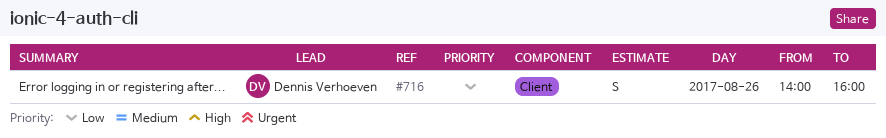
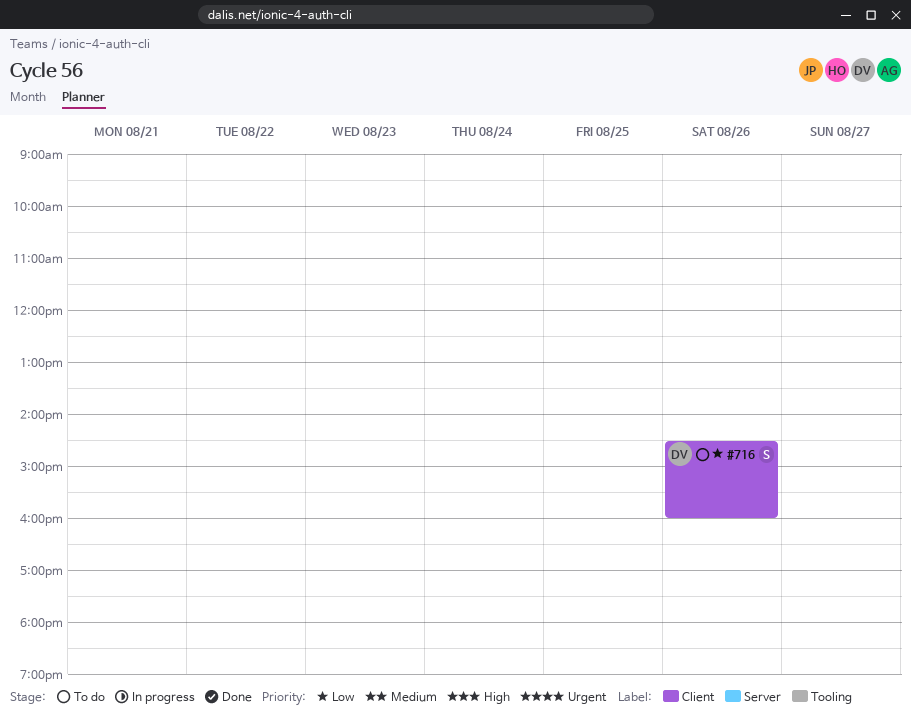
#716, begins: 14:00 -> 14:30

